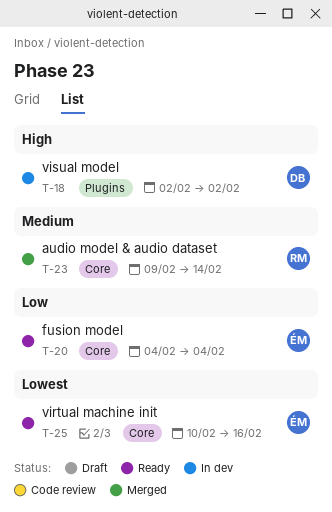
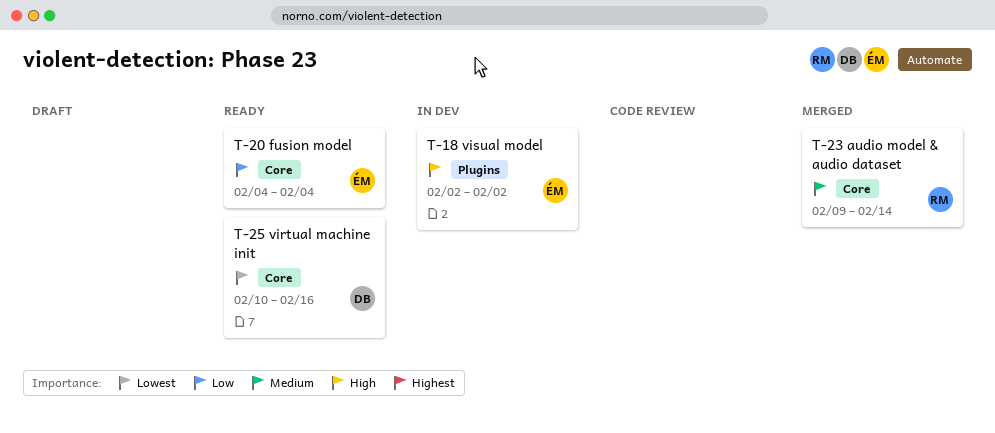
T-18, owner: DB -> ÉM
T-25, owner: ÉM -> DB

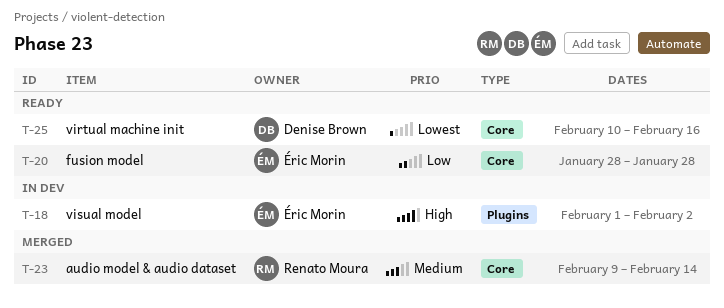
T-18, start: Feb 2 -> Feb 1
T-20, start: Feb 4 -> Jan 28
T-20, due: Feb 4 -> Jan 28

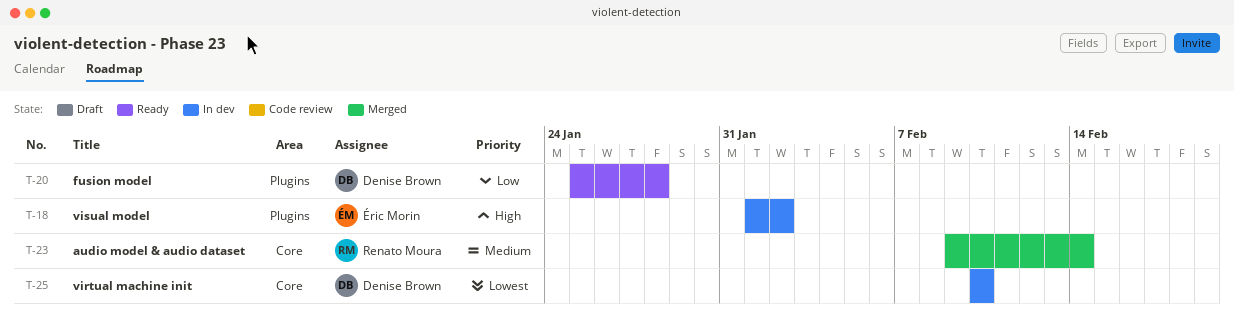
T-20, owner: Éric Morin -> Denise Brown
T-20, label: Core -> Plugins
T-20, start: Jan 28 -> Jan 25
T-25, status: Ready -> In dev
T-25, due: Feb 16 -> Feb 10

